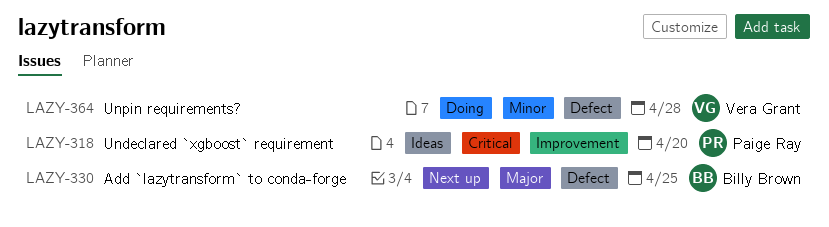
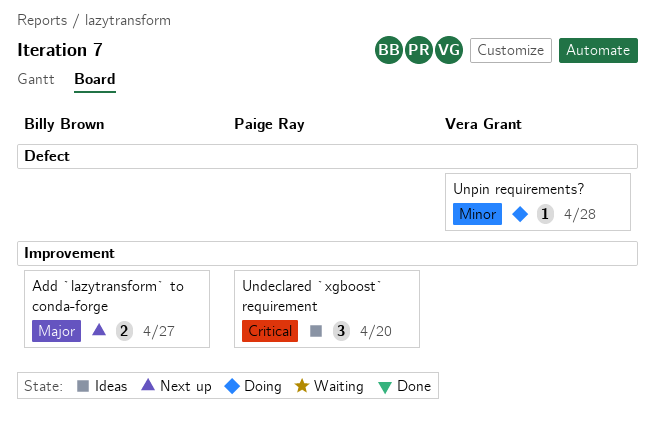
Add `lazytransform` to conda-forge, label: Defect -> Improvement
Add `lazytransform` to conda-forge, due: Apr 25 -> Apr 27

